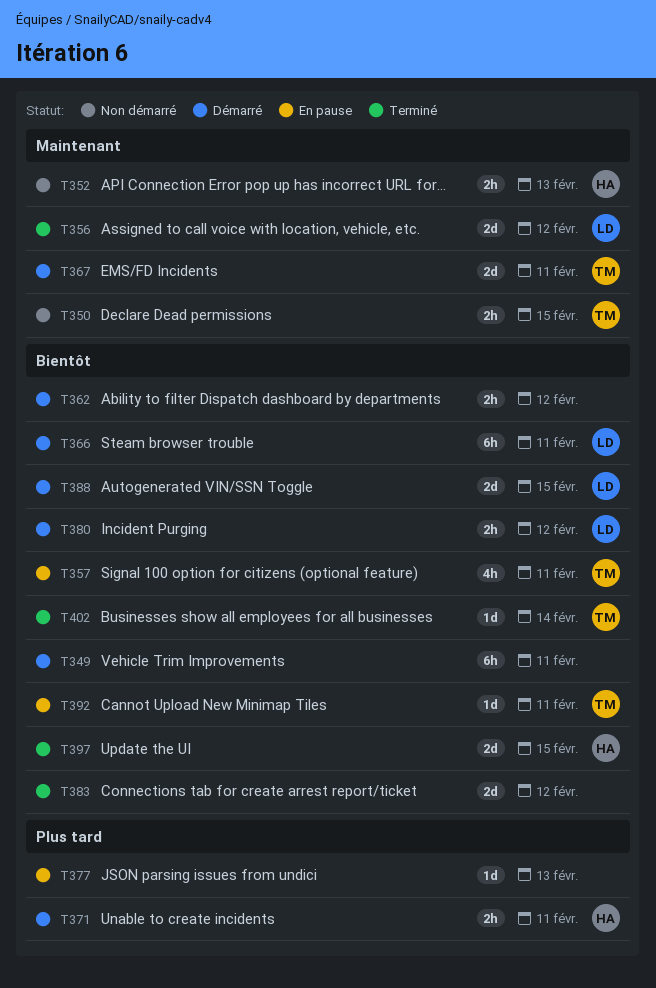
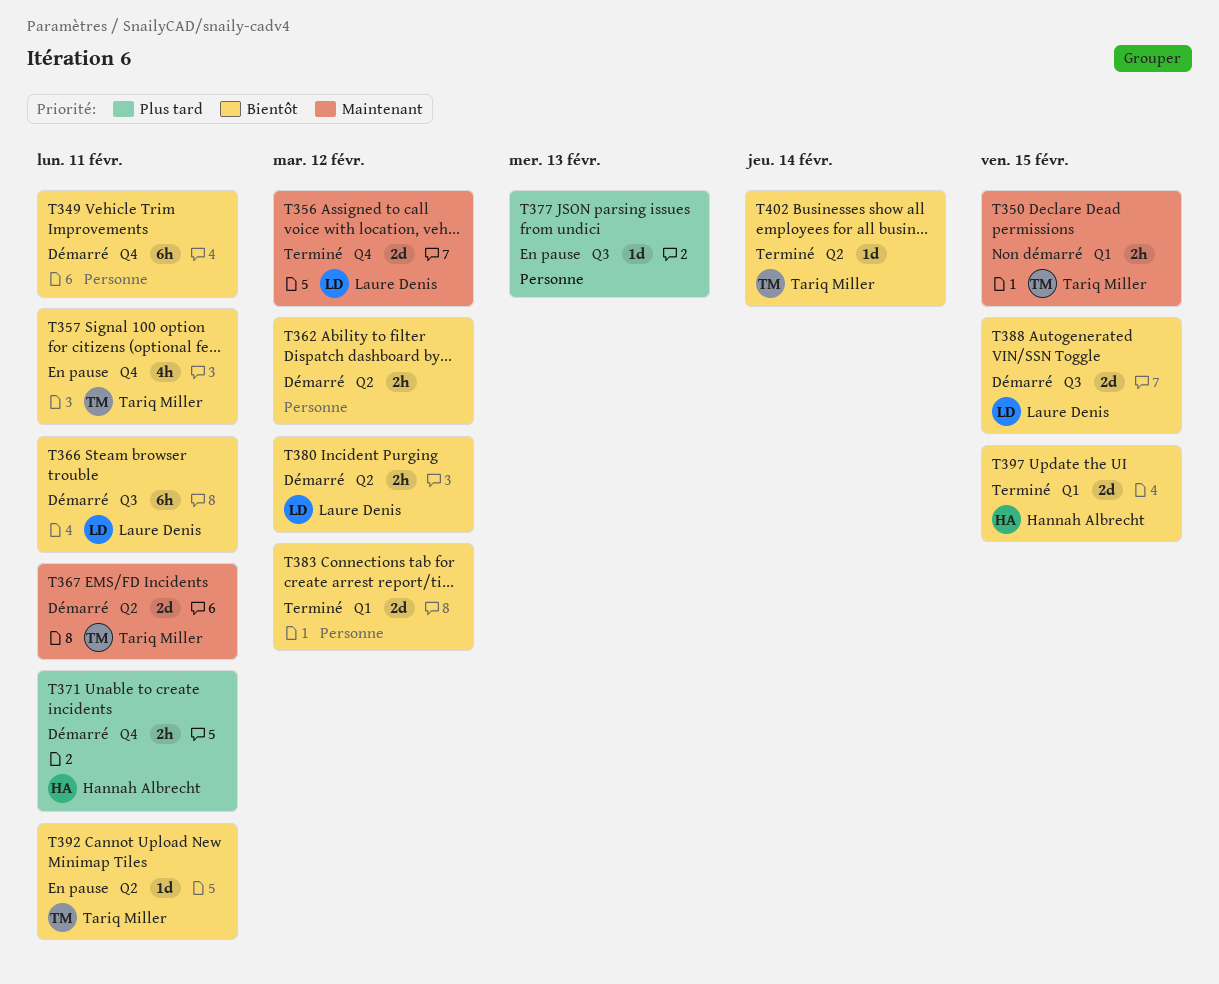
T352: present -> none

